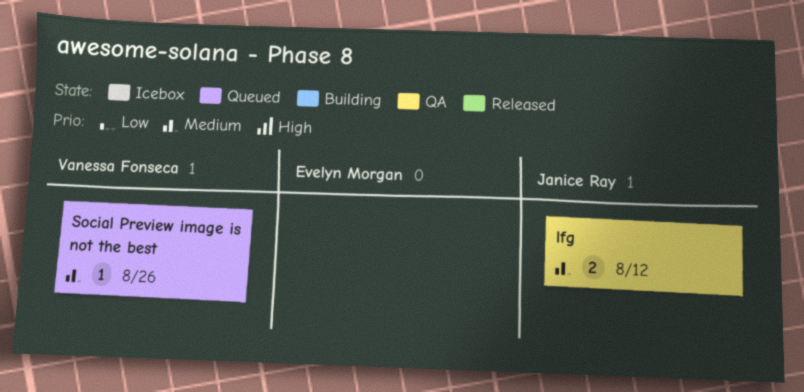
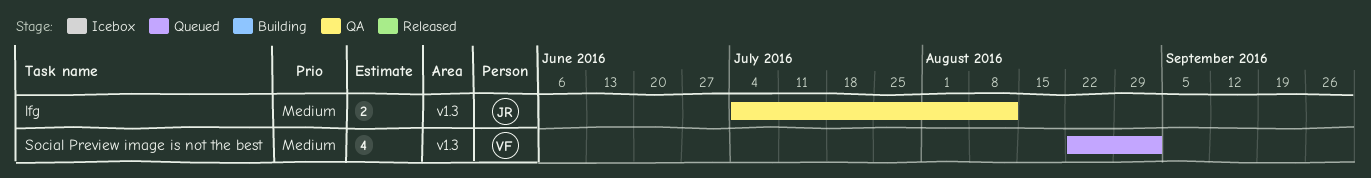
Social Preview image is not the best, estimate: 1 -> 4
Social Preview image is not the best, due: Aug 26 -> Sep 2

